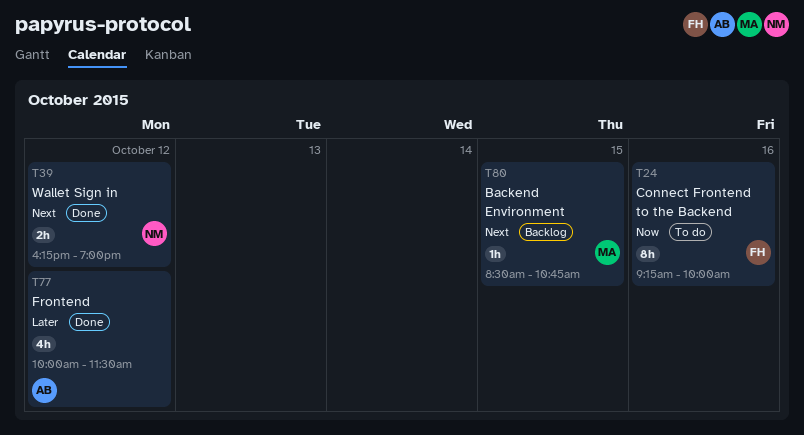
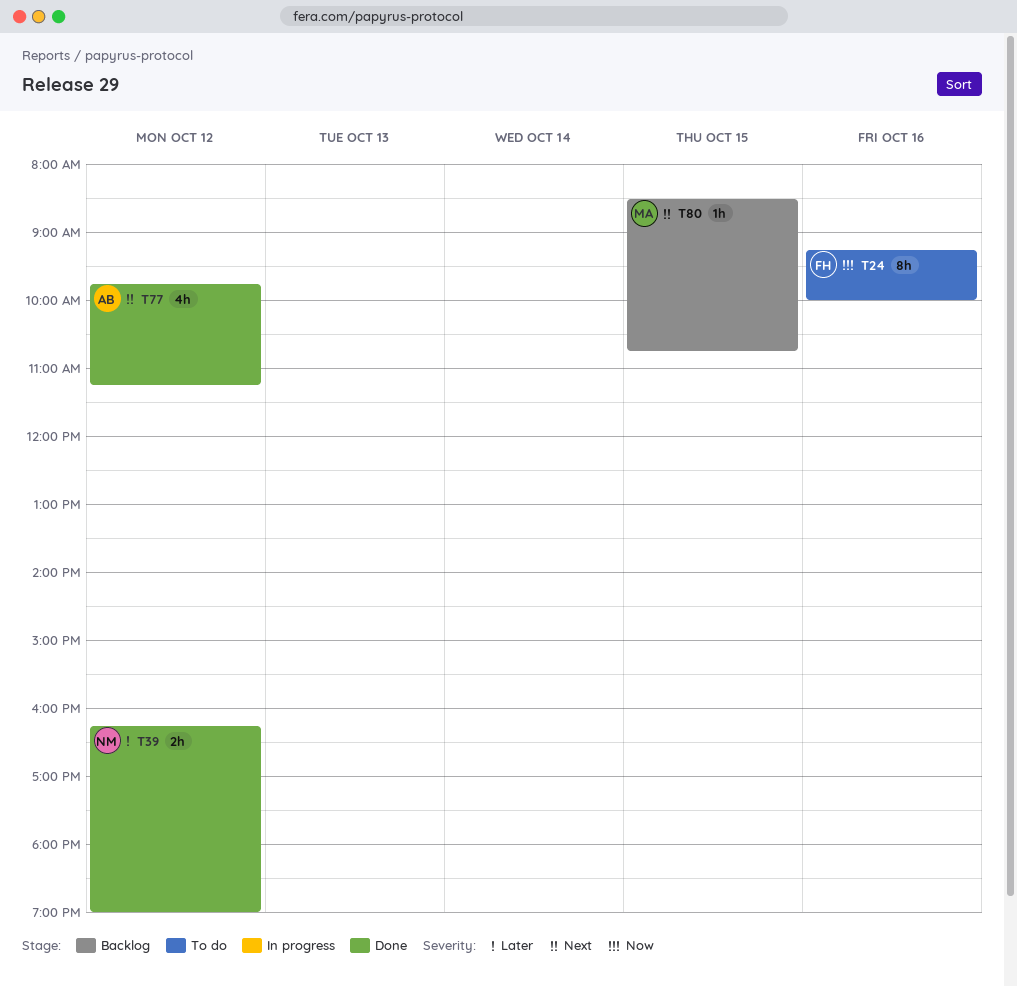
T39, priority: Next -> Later
T77, priority: Later -> Next
T77, begins: 10:00 -> 09:45
T77, ends: 11:30 -> 11:15

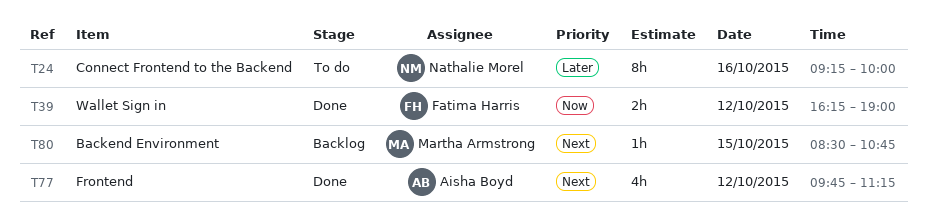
T24, owner: Fatima Harris -> Nathalie Morel
T24, priority: Now -> Later
T39, owner: Nathalie Morel -> Fatima Harris
T39, priority: Later -> Now

